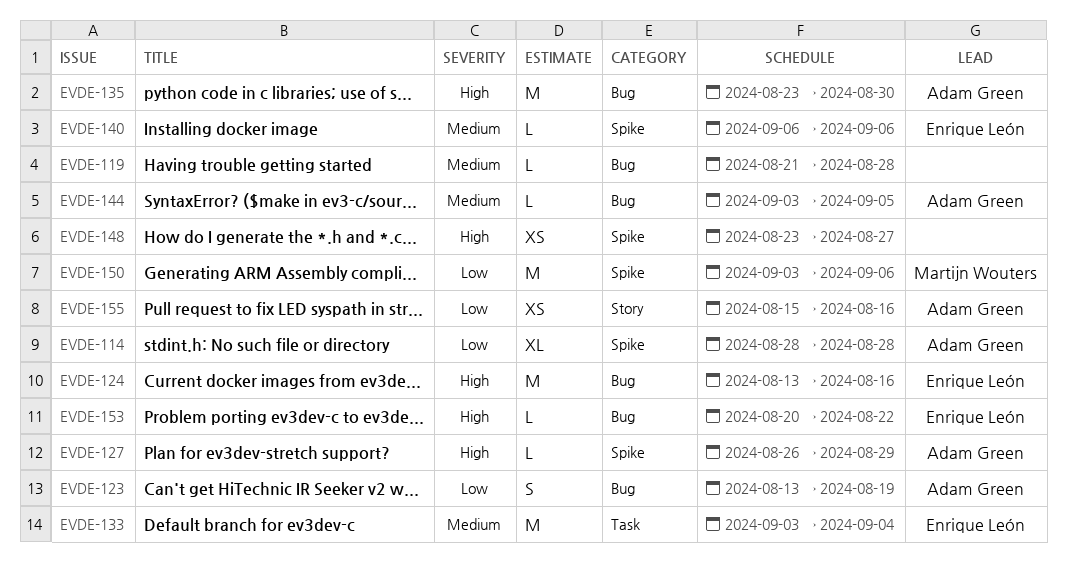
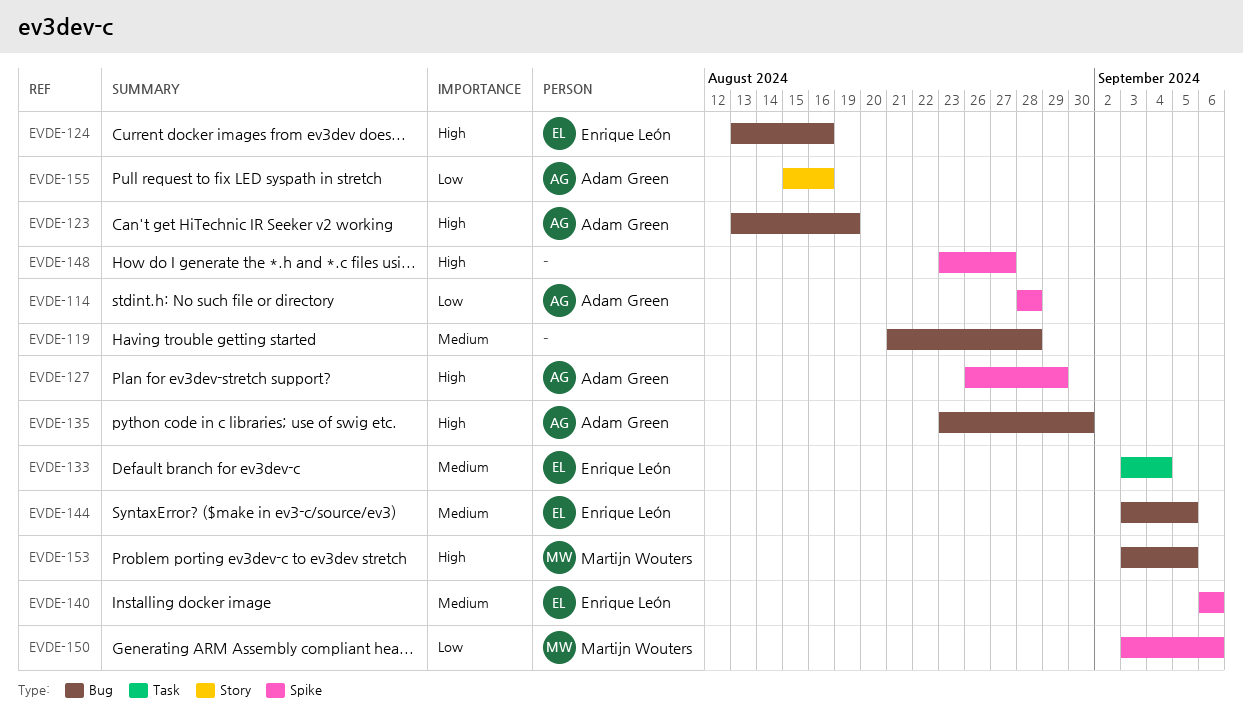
EVDE-123, priority: Low -> High
EVDE-144, owner: Adam Green -> Enrique León
EVDE-153, owner: Enrique León -> Martijn Wouters
EVDE-153, start: Aug 20 -> Sep 3
EVDE-153, due: Aug 22 -> Sep 5

